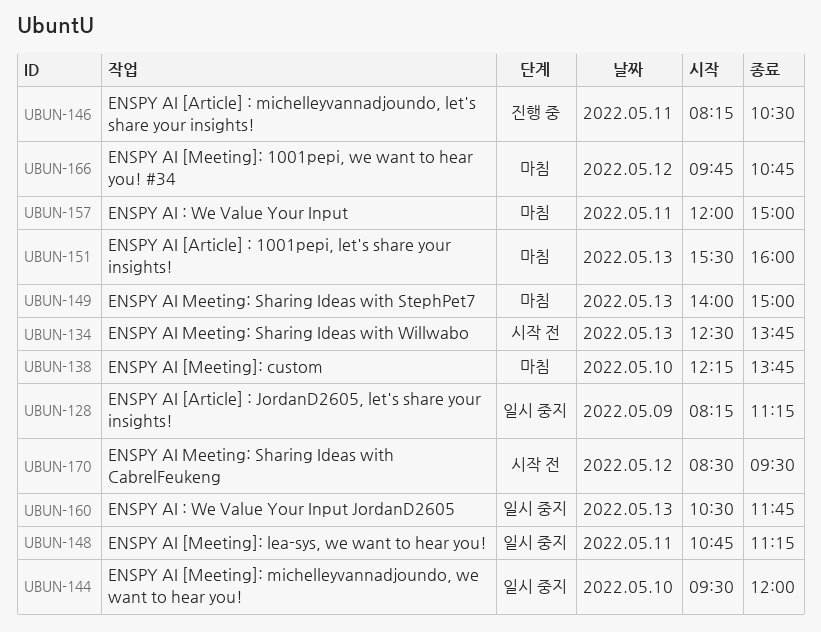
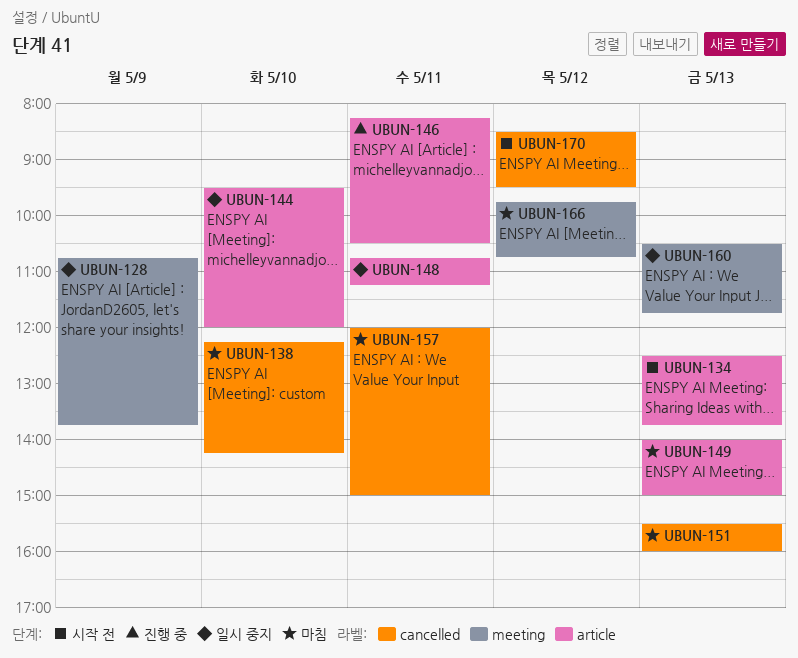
UBUN-128, begins: 08:15 -> 10:45
UBUN-128, ends: 11:15 -> 13:45
UBUN-138, ends: 13:45 -> 14:15

